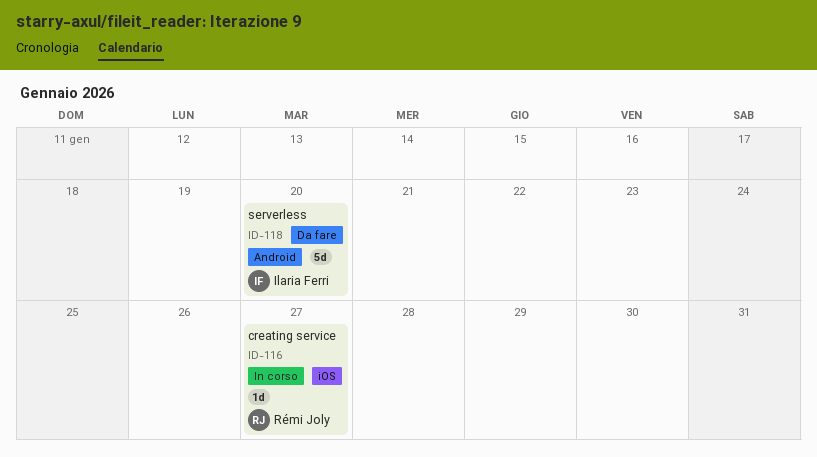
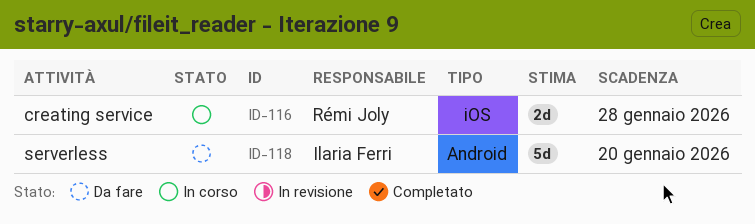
ID-116, estimate: 1d -> 2d
ID-116, due: Jan 27 -> Jan 28

